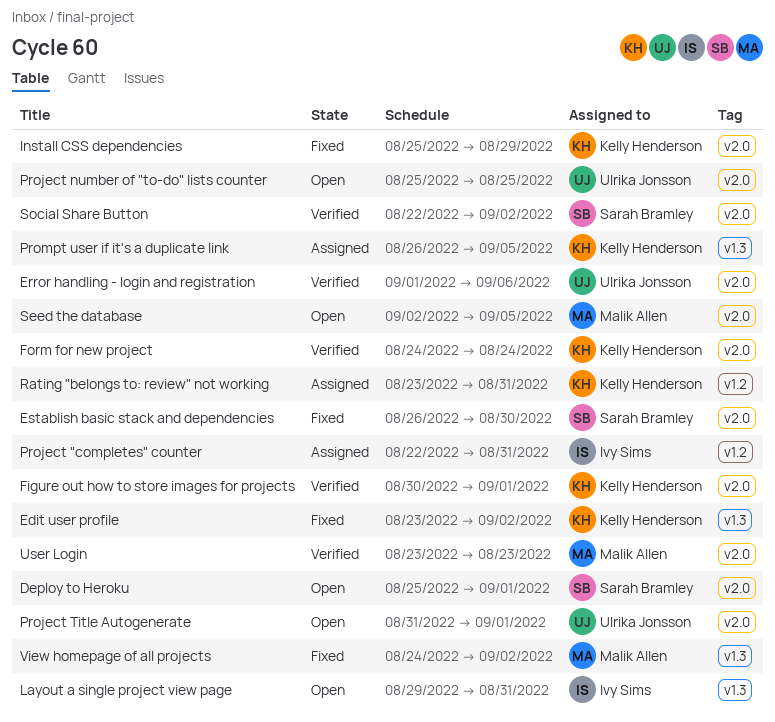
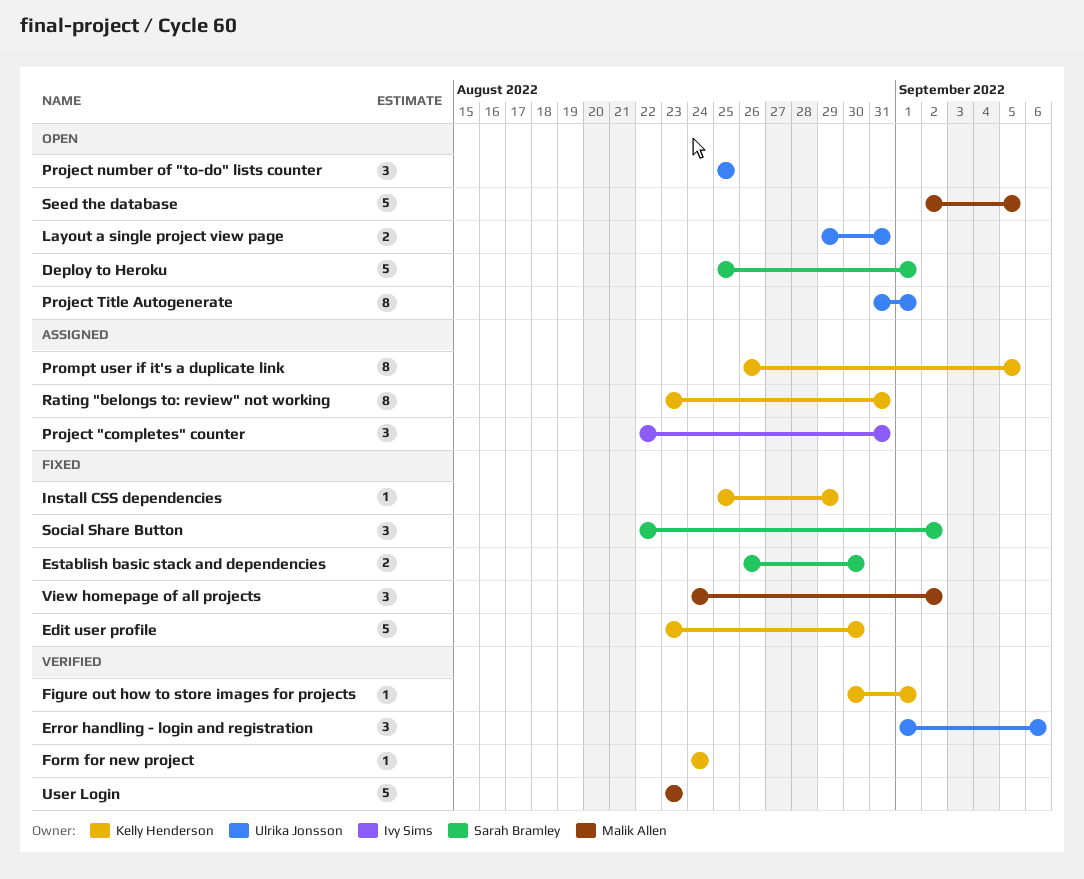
Edit user profile, due: Sep 2 -> Aug 30
Layout a single project view page, owner: Ivy Sims -> Ulrika Jonsson
Social Share Button, status: Verified -> Fixed

